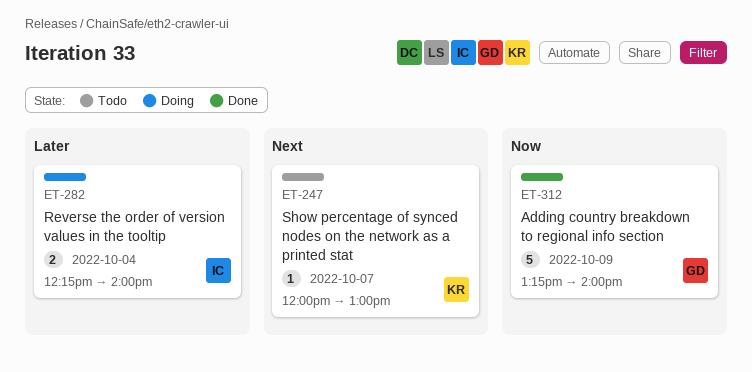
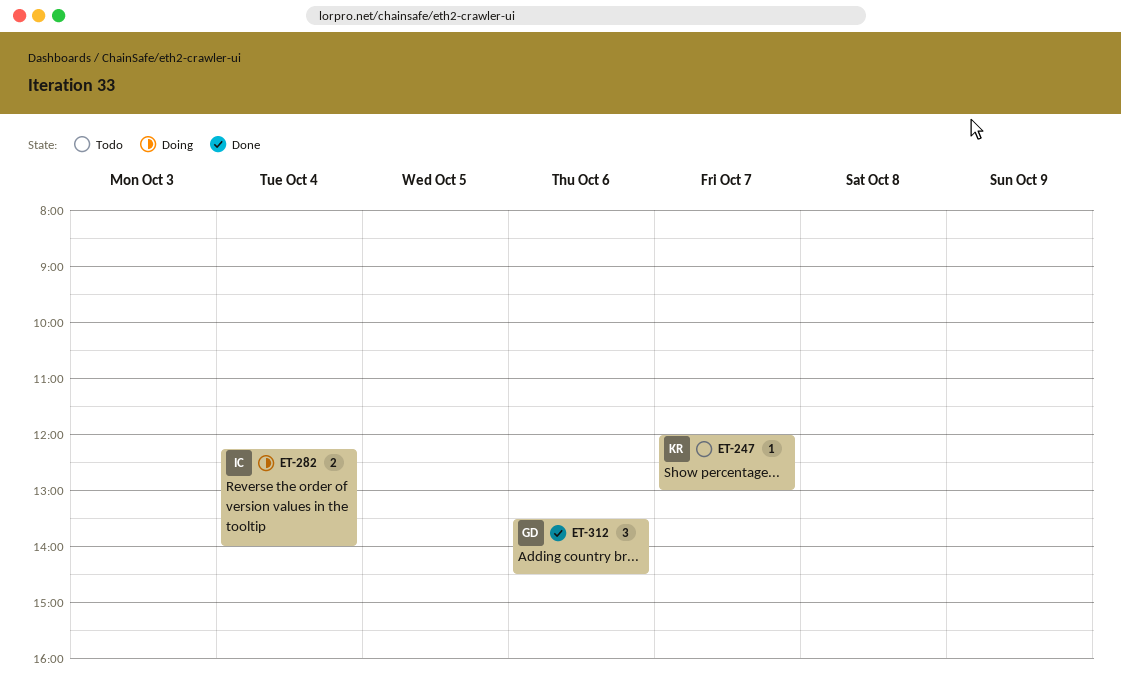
ET-312, estimate: 5 -> 3
ET-312, day: Oct 9 -> Oct 6
ET-312, begins: 13:15 -> 13:30
ET-312, ends: 14:00 -> 14:30

